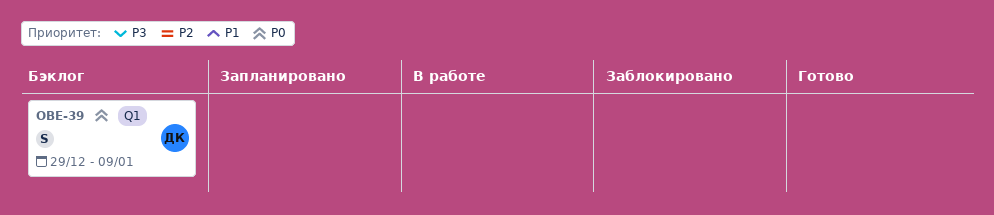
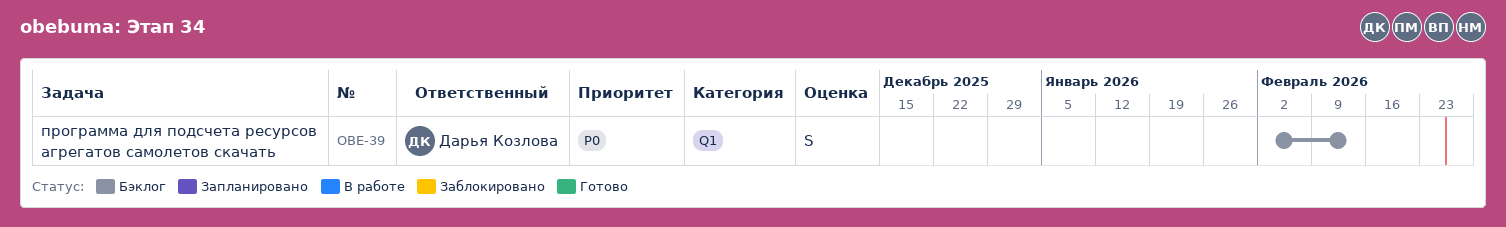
OBE-39, start: Dec 29 -> Feb 2
OBE-39, due: Jan 9 -> Feb 13

